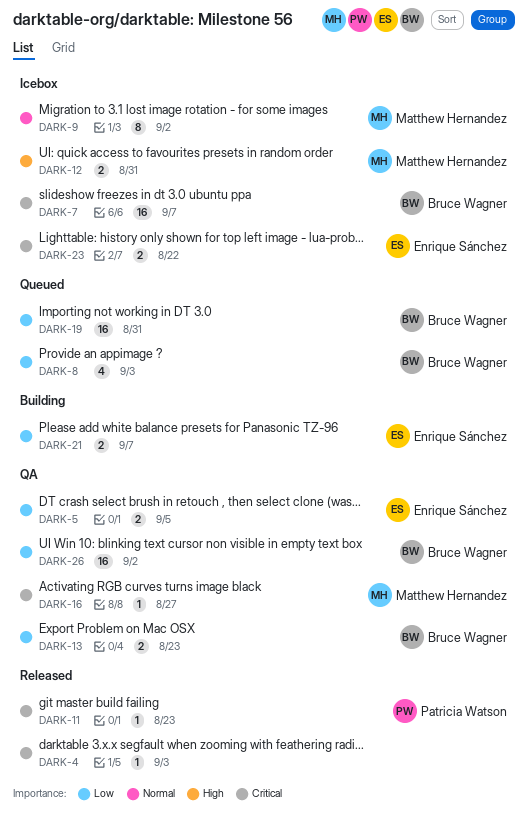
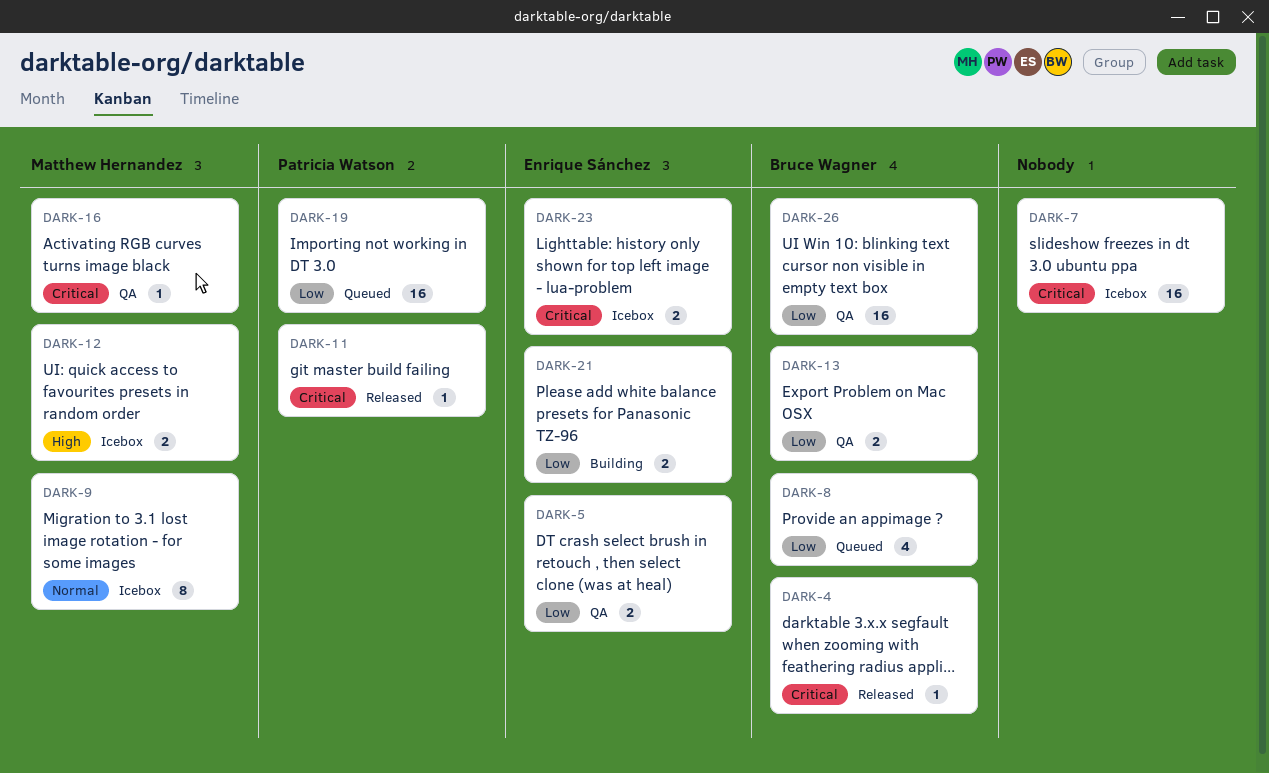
DARK-4, owner: none -> Bruce Wagner
DARK-7, owner: Bruce Wagner -> none
DARK-19, owner: Bruce Wagner -> Patricia Watson

